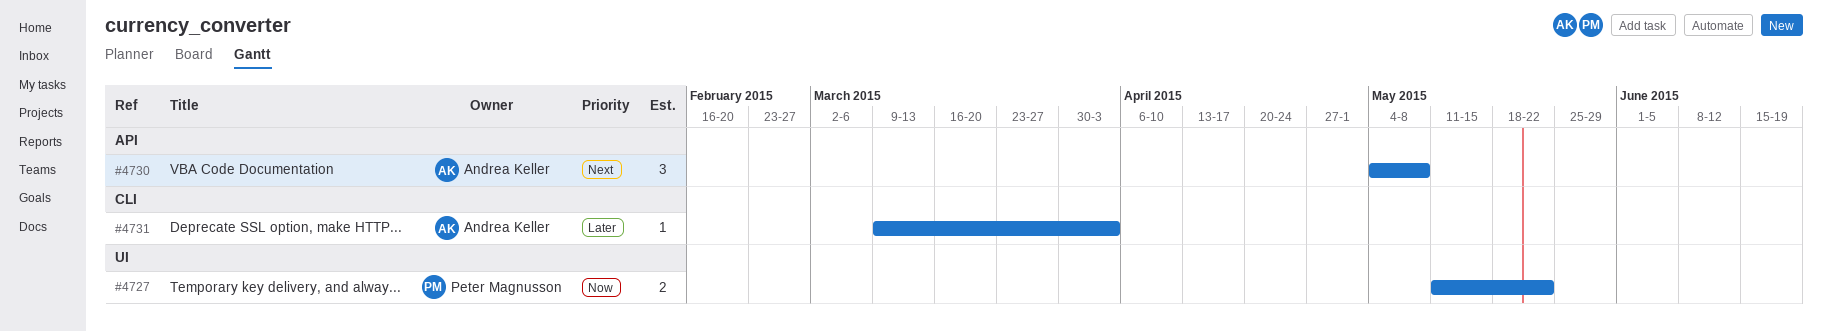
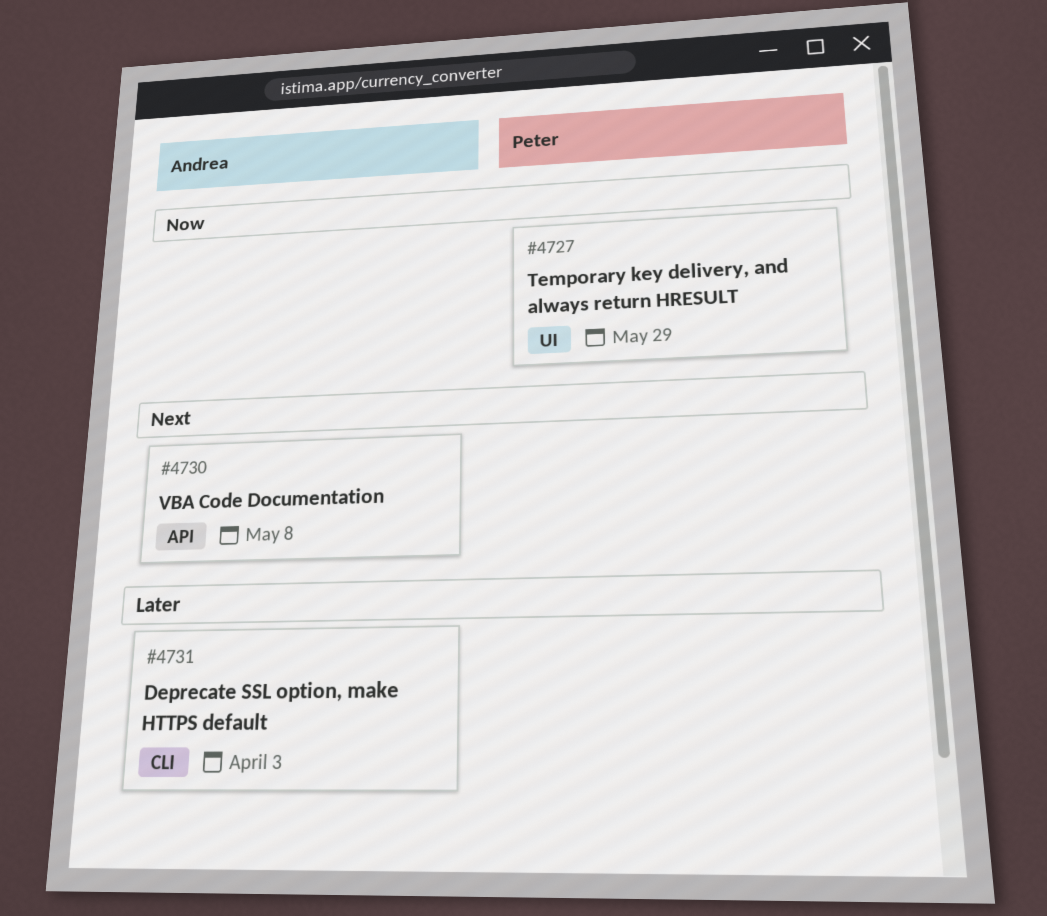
#4727, due: May 22 -> May 29

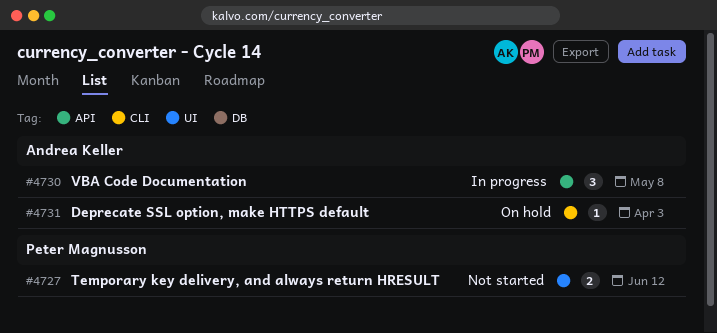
#4727, due: May 29 -> Jun 12

